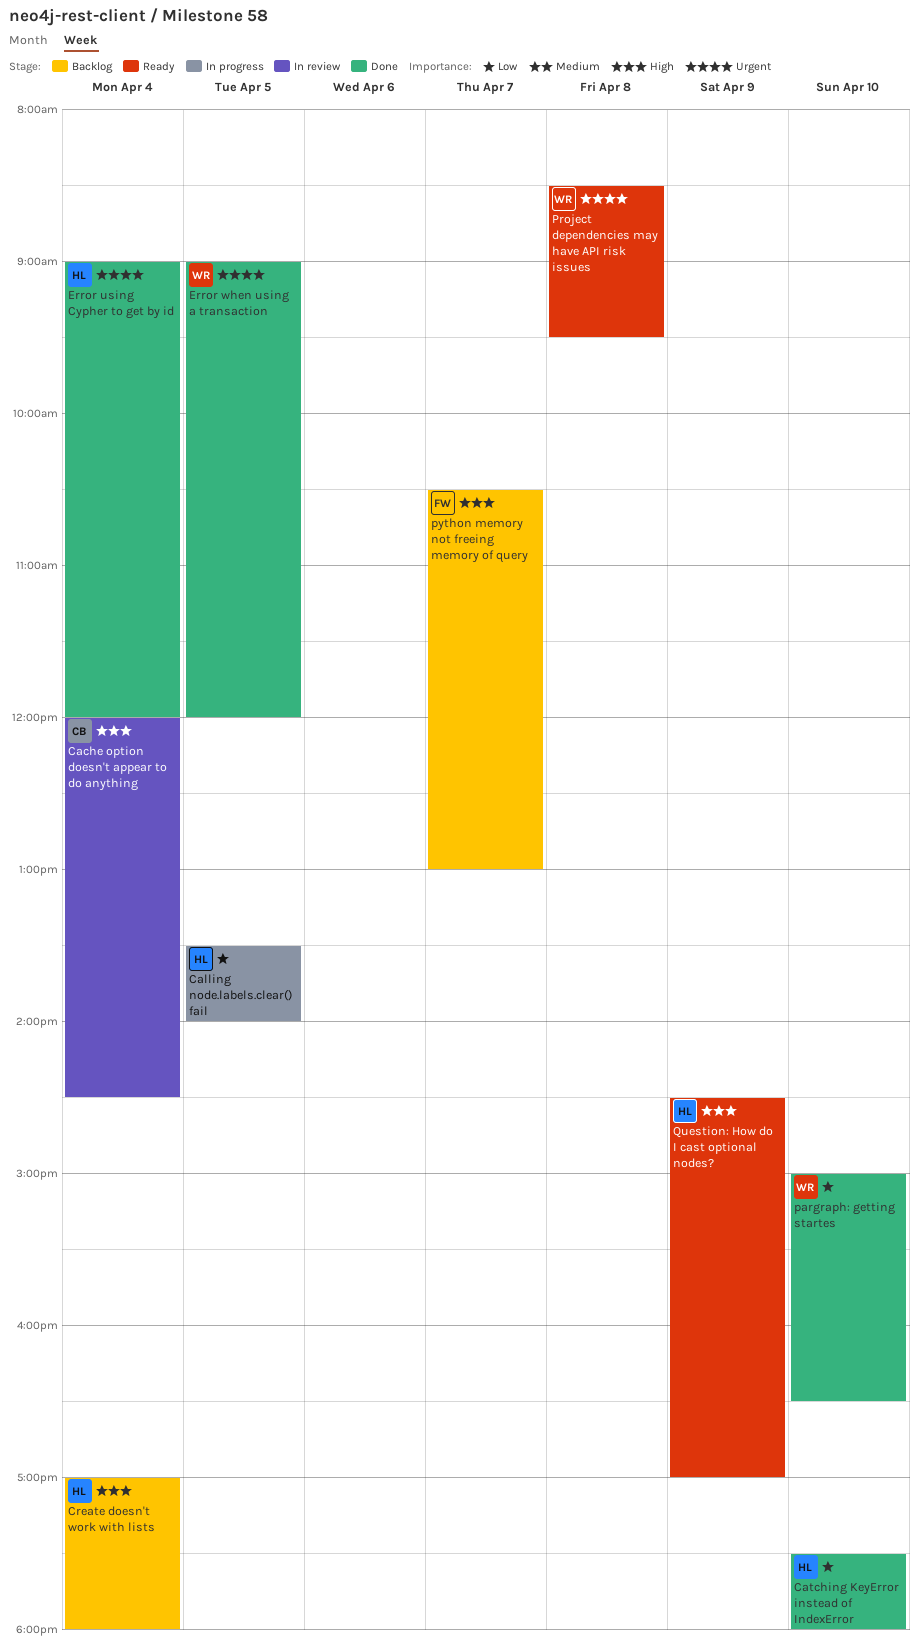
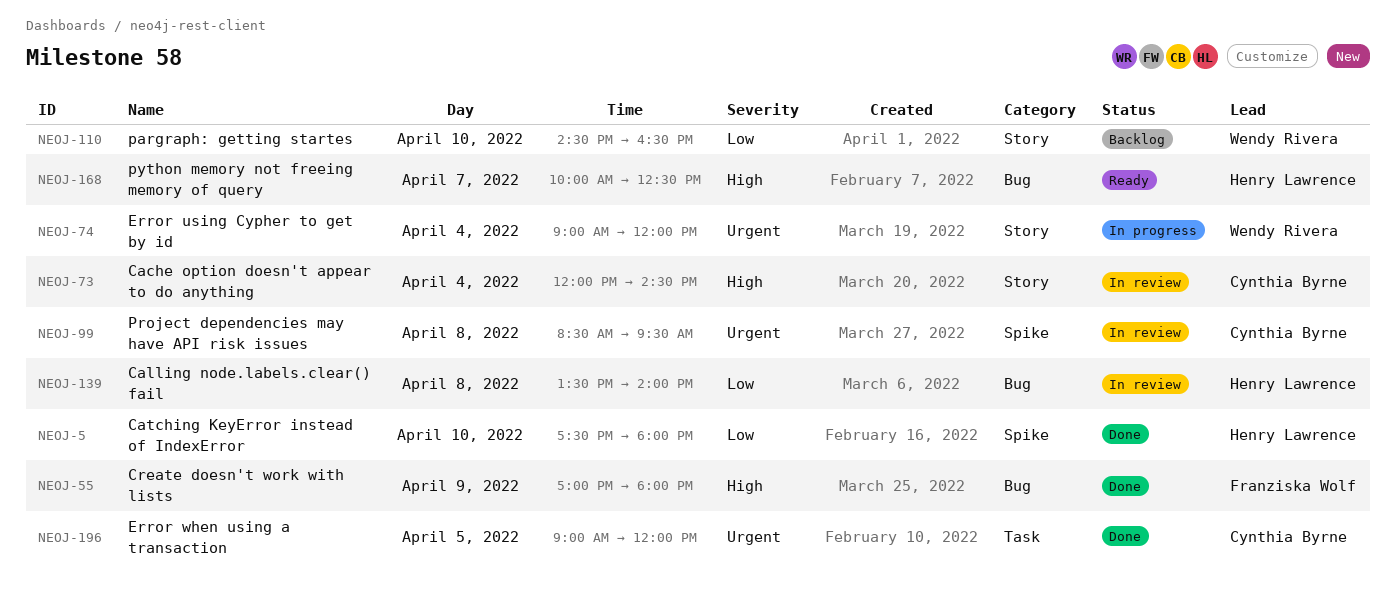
Calling node.labels.clear() fail, status: In progress -> In review
Calling node.labels.clear() fail, day: Apr 5 -> Apr 8
Create doesn't work with lists, status: Backlog -> Done
Create doesn't work with lists, owner: Henry Lawrence -> Franziska Wolf
Create doesn't work with lists, day: Apr 4 -> Apr 9
Error using Cypher to get by id, status: Done -> In progress
Error using Cypher to get by id, owner: Henry Lawrence -> Wendy Rivera
Error when using a transaction, owner: Wendy Rivera -> Cynthia Byrne
pargraph: getting startes, status: Done -> Backlog
pargraph: getting startes, begins: 15:00 -> 14:30
Project dependencies may have API risk issues, status: Ready -> In review
Project dependencies may have API risk issues, owner: Wendy Rivera -> Cynthia Byrne
python memory not freeing memory of query, status: Backlog -> Ready
python memory not freeing memory of query, owner: Franziska Wolf -> Henry Lawrence
python memory not freeing memory of query, begins: 10:30 -> 10:00
python memory not freeing memory of query, ends: 13:00 -> 12:30
Question: How do I cast optional nodes?: present -> none

